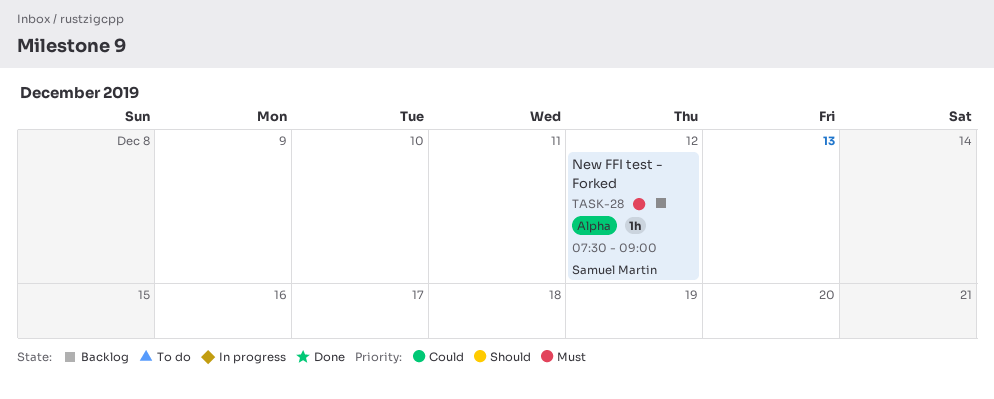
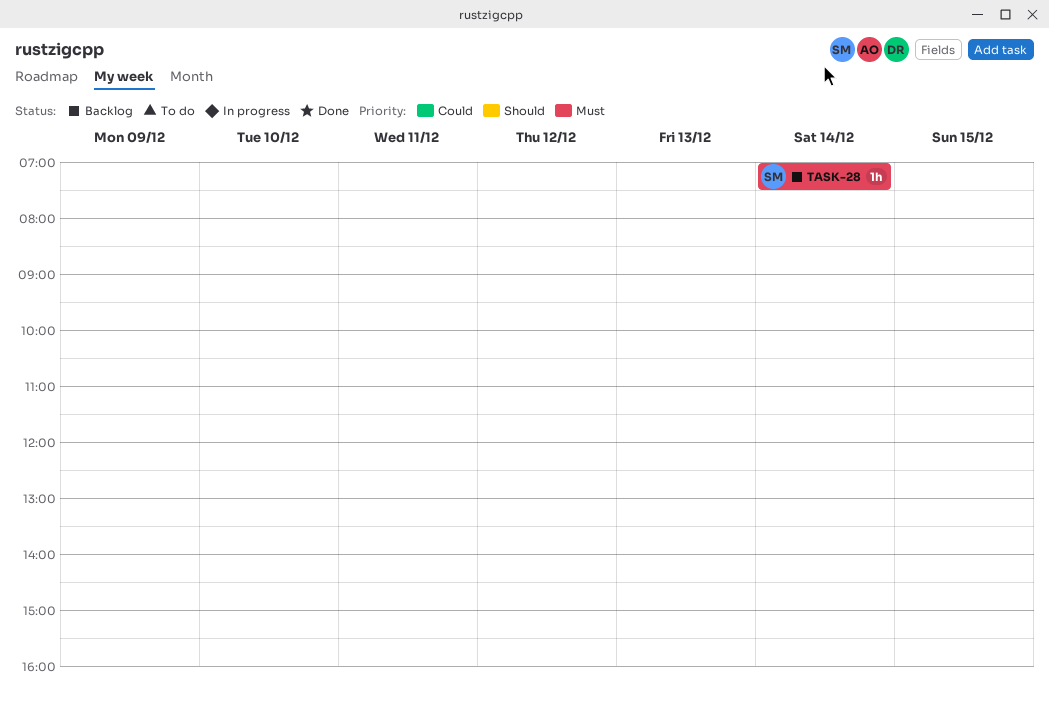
TASK-28, day: Dec 12 -> Dec 14
TASK-28, begins: 07:30 -> 07:00
TASK-28, ends: 09:00 -> 07:30

